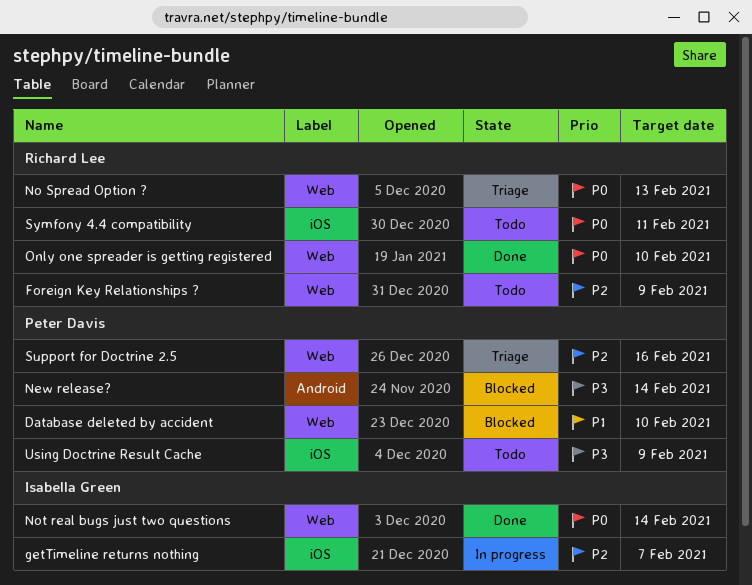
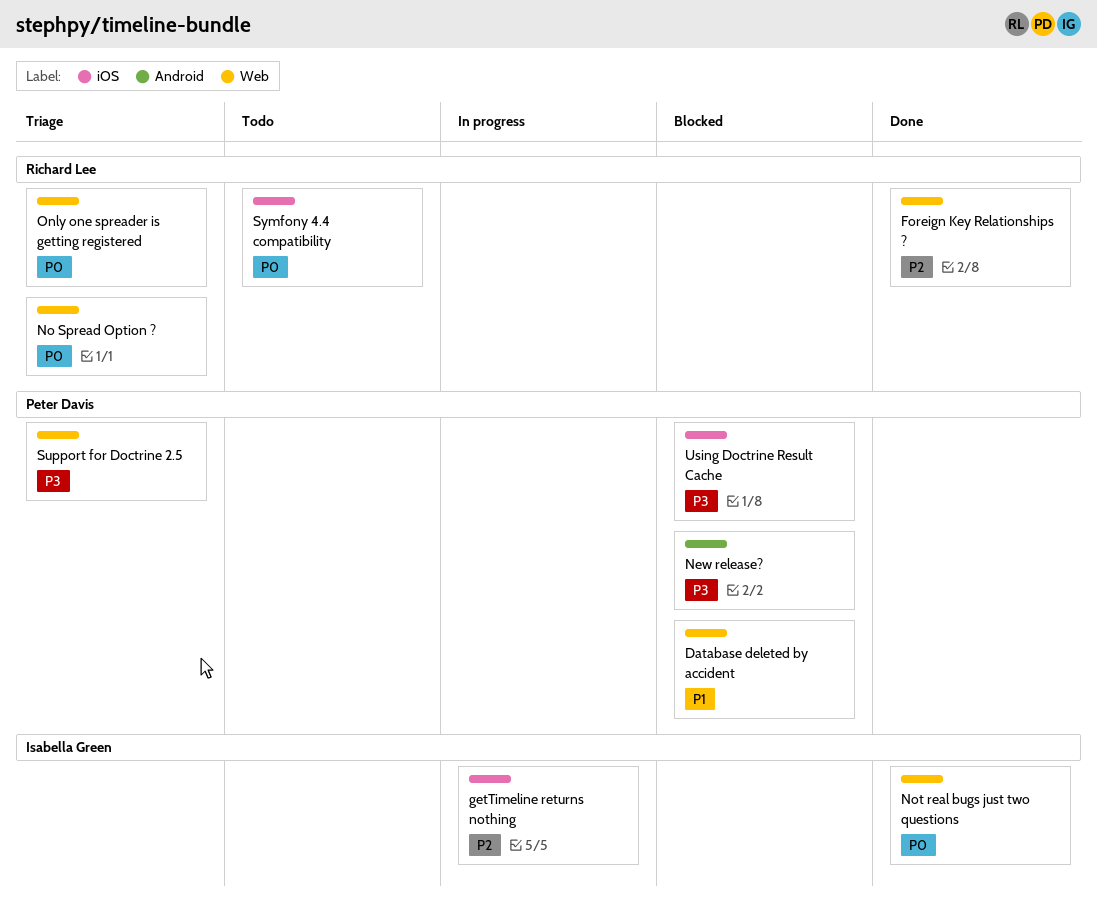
Foreign Key Relationships ?, status: Todo -> Done
Only one spreader is getting registered, status: Done -> Triage
Support for Doctrine 2.5, priority: P2 -> P3
Using Doctrine Result Cache, status: Todo -> Blocked

